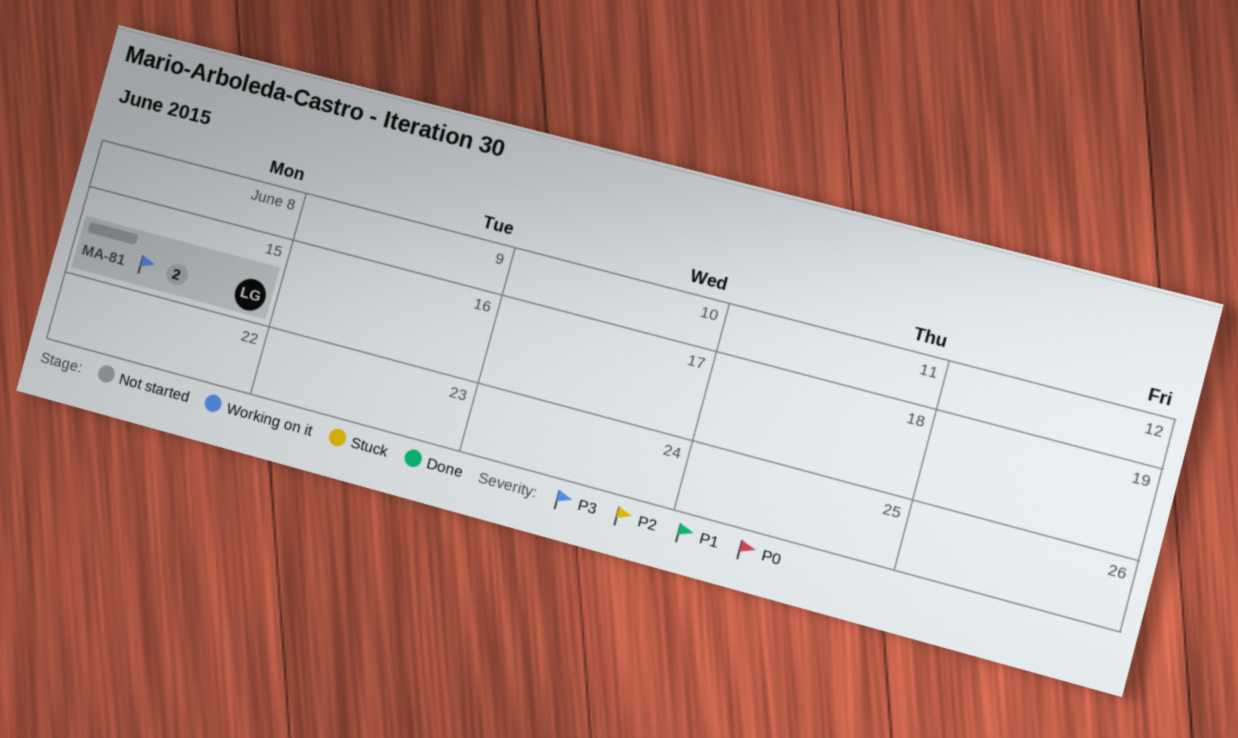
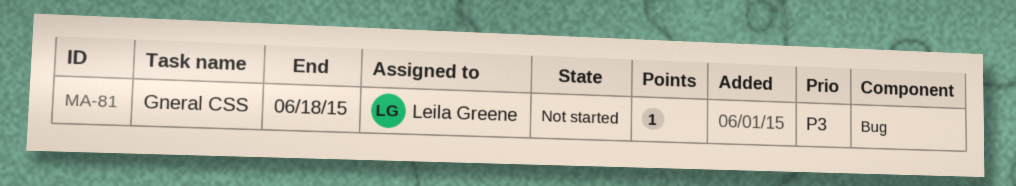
MA-81, estimate: 2 -> 1
MA-81, due: Jun 15 -> Jun 18

